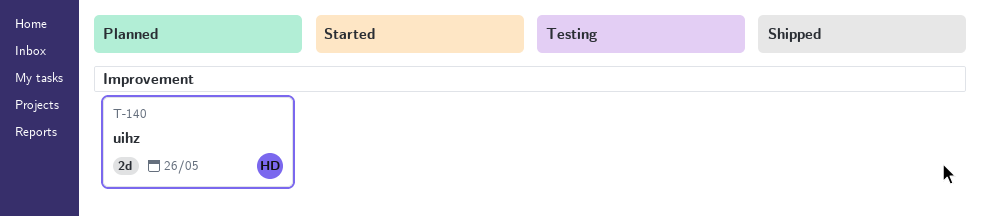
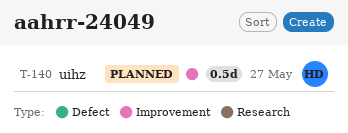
T-140, estimate: 2d -> 0.5d
T-140, due: May 26 -> May 27

